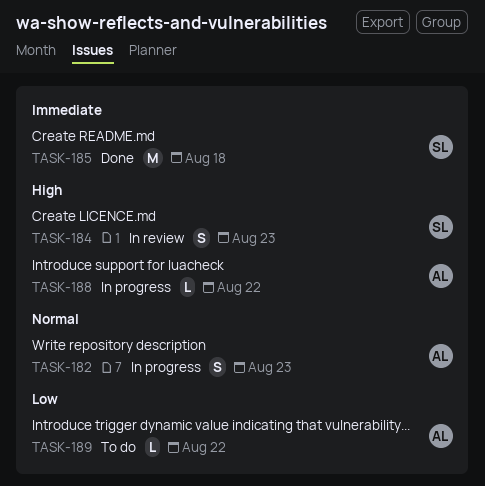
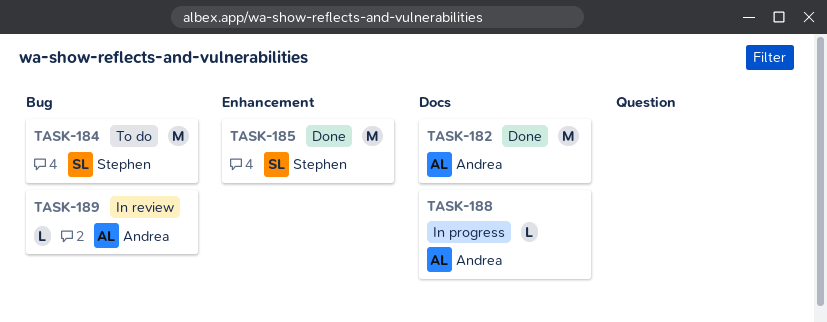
TASK-182, status: In progress -> Done
TASK-182, estimate: S -> M
TASK-184, status: In review -> To do
TASK-184, estimate: S -> M
TASK-189, status: To do -> In review

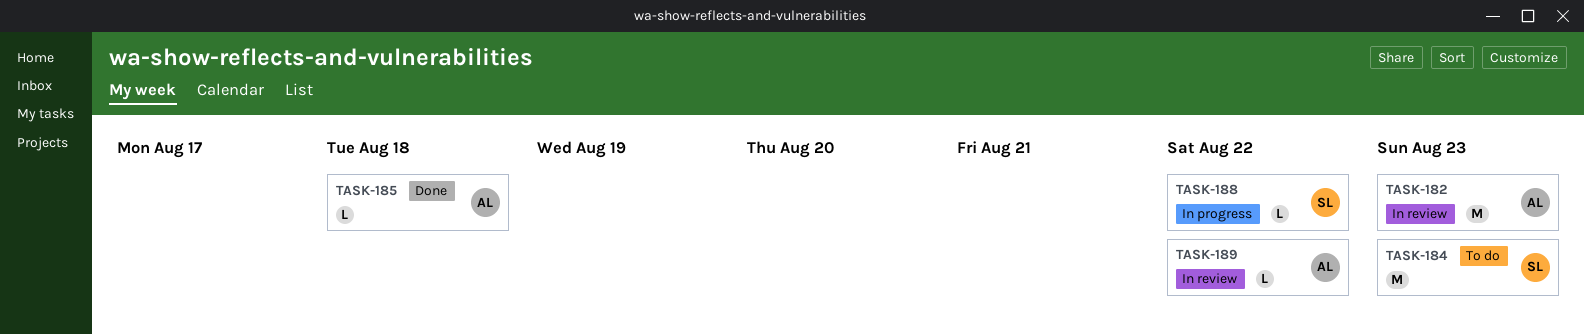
TASK-182, status: Done -> In review
TASK-185, owner: Stephen -> Andrea
TASK-185, estimate: M -> L
TASK-188, owner: Andrea -> Stephen

